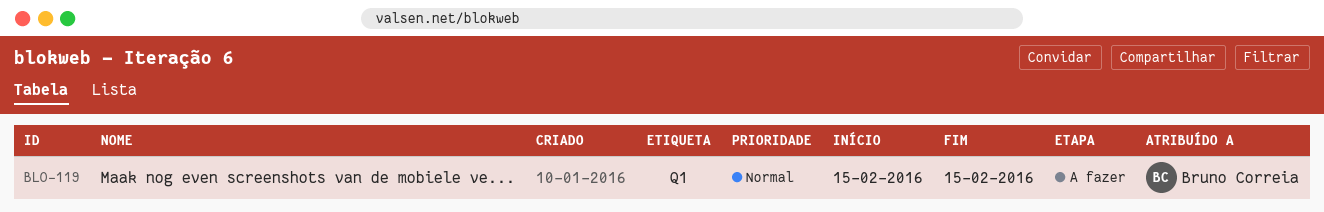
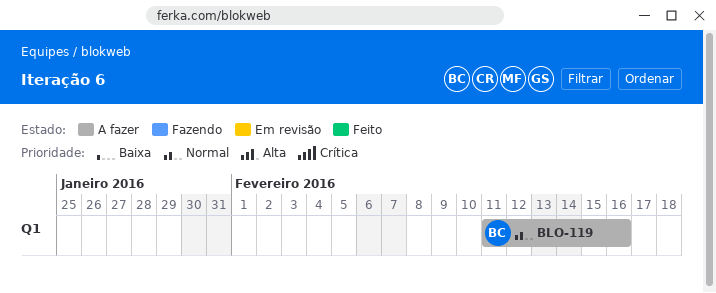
BLO-119, start: Feb 15 -> Feb 11
BLO-119, due: Feb 15 -> Feb 16

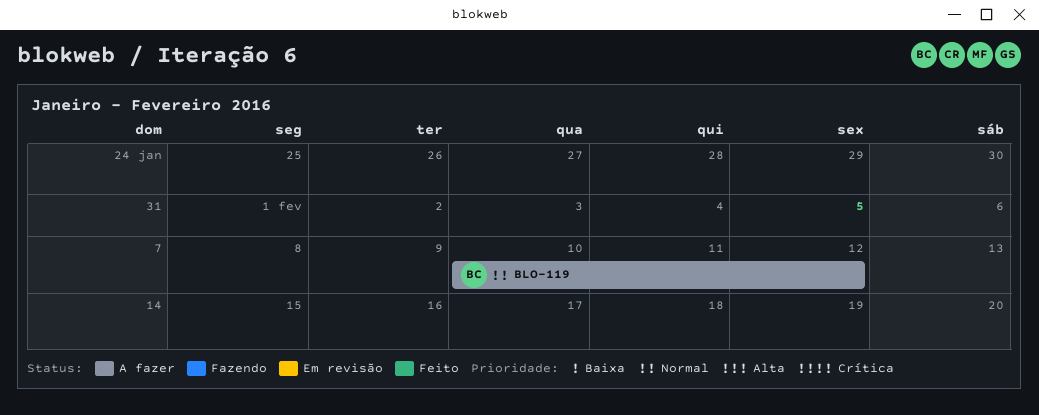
BLO-119, start: Feb 11 -> Feb 10
BLO-119, due: Feb 16 -> Feb 12

